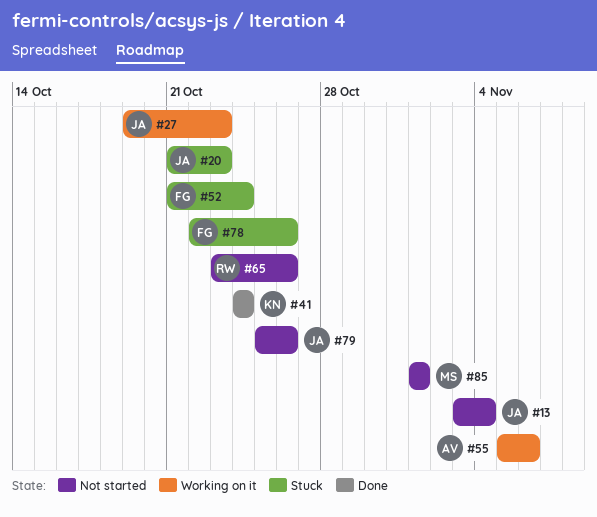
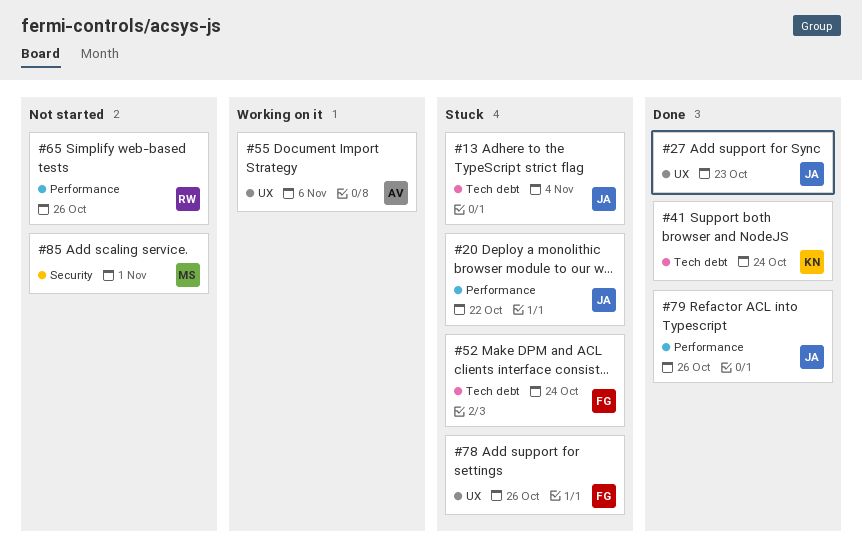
#13, status: Not started -> Stuck
#20, due: Oct 23 -> Oct 22
#27, status: Working on it -> Done
#79, status: Not started -> Done

